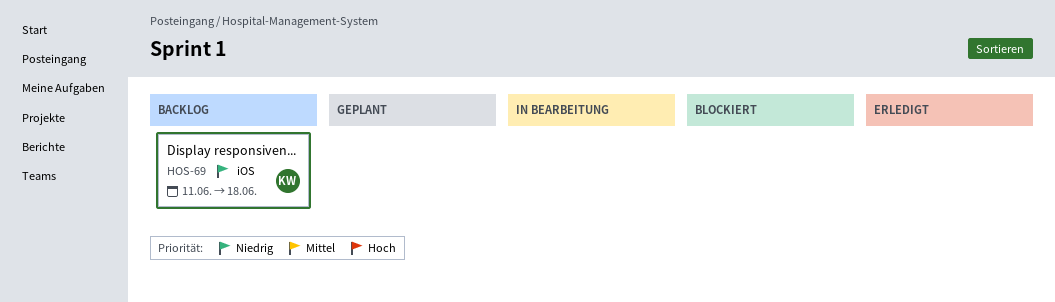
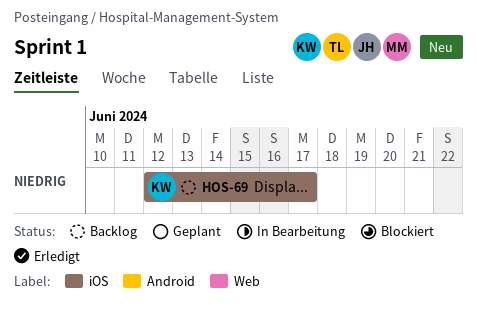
HOS-69, start: Jun 11 -> Jun 12
HOS-69, due: Jun 18 -> Jun 17

